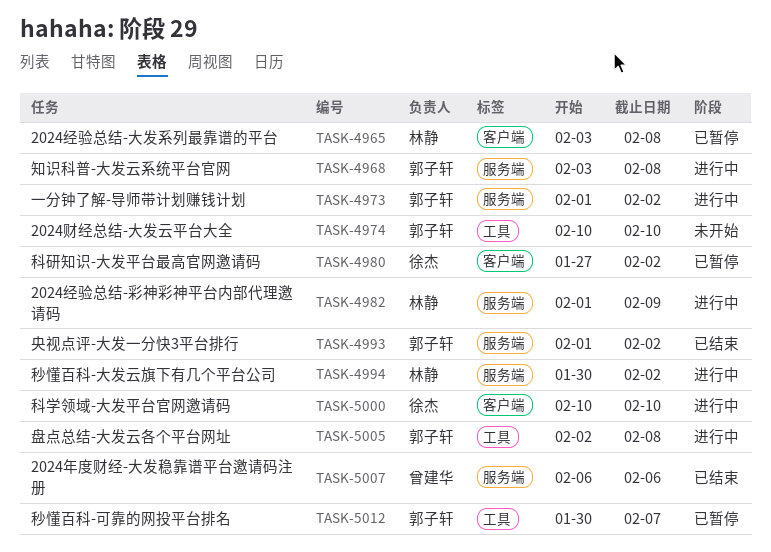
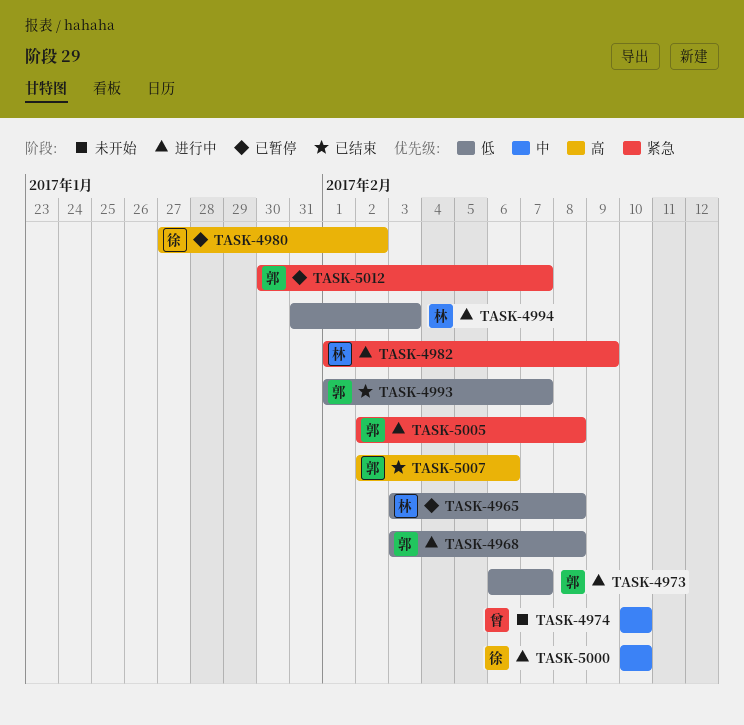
TASK-4973, start: Feb 1 -> Feb 6
TASK-4973, due: Feb 2 -> Feb 7
TASK-4974, owner: 郭子轩 -> 曾建华
TASK-4993, due: Feb 2 -> Feb 7
TASK-4994, start: Jan 30 -> Jan 31
TASK-4994, due: Feb 2 -> Feb 3
TASK-5007, owner: 曾建华 -> 郭子轩
TASK-5007, start: Feb 6 -> Feb 2

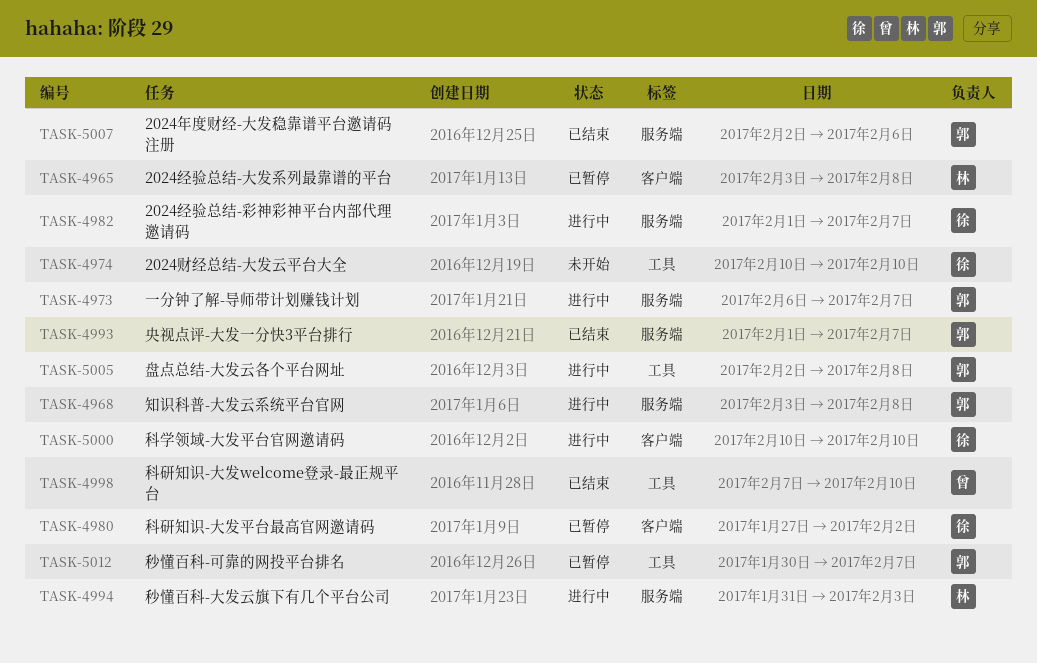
TASK-4974, owner: 曾 -> 徐
TASK-4982, owner: 林 -> 徐
TASK-4982, due: Feb 9 -> Feb 7
TASK-4998: none -> present

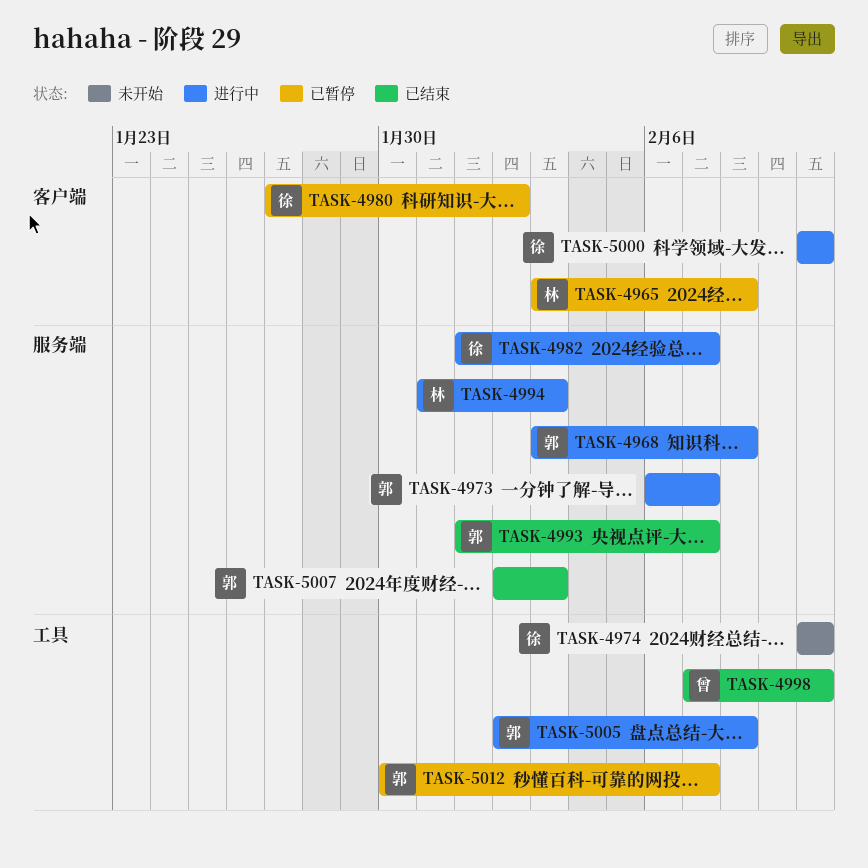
TASK-5007, due: Feb 6 -> Feb 3

